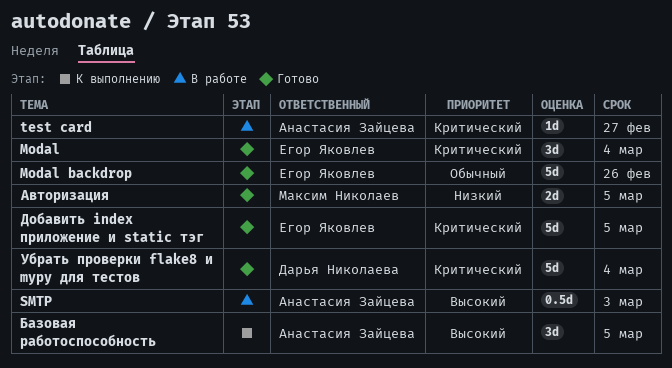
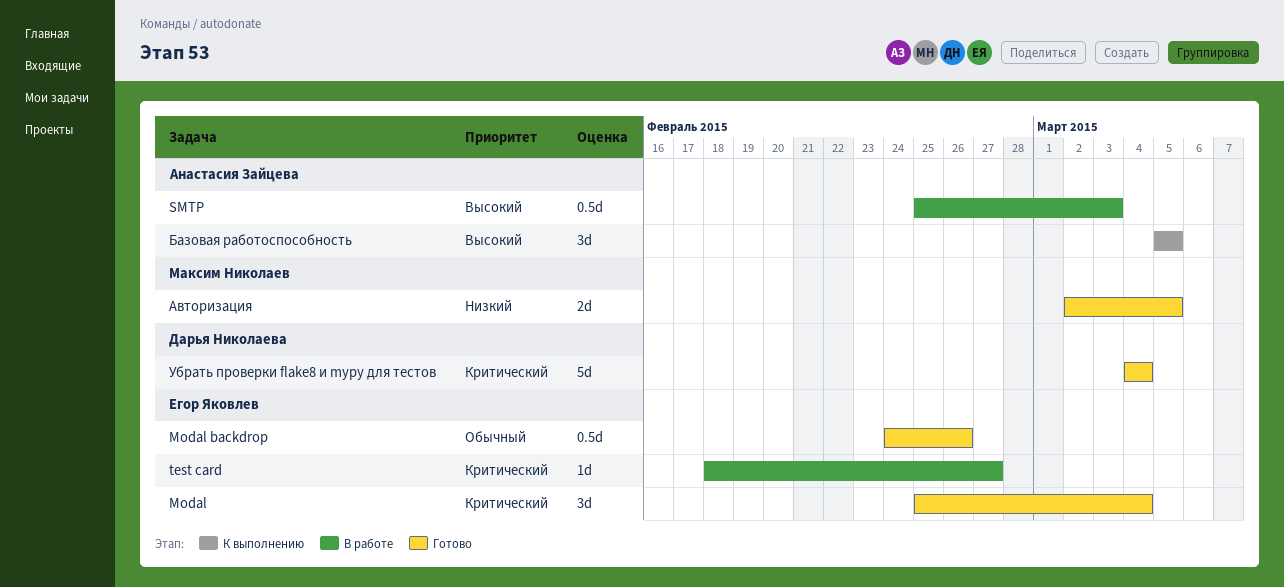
Modal backdrop, estimate: 5d -> 0.5d
test card, owner: Анастасия Зайцева -> Егор Яковлев
Добавить index приложение и static тэг: present -> none

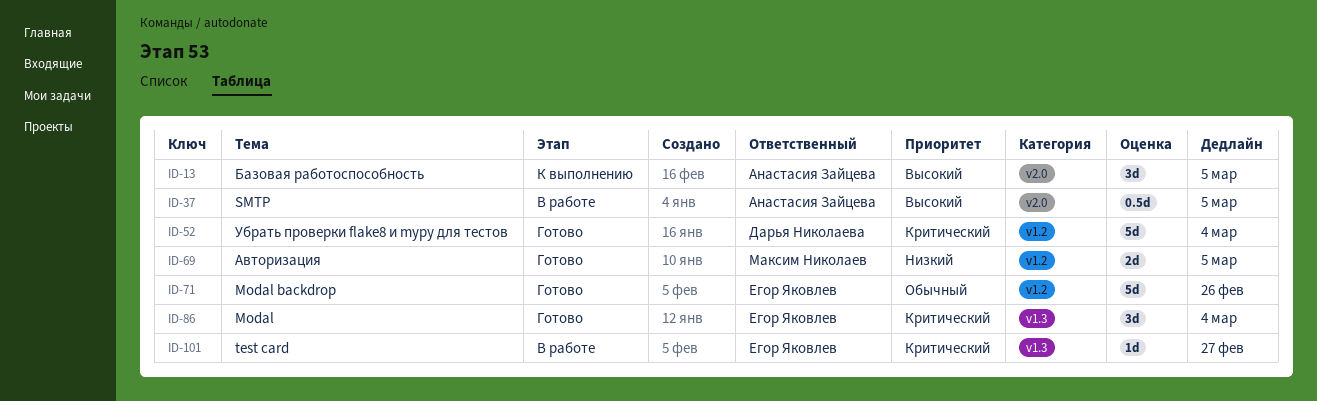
Modal backdrop, estimate: 0.5d -> 5d
SMTP, due: Mar 3 -> Mar 5

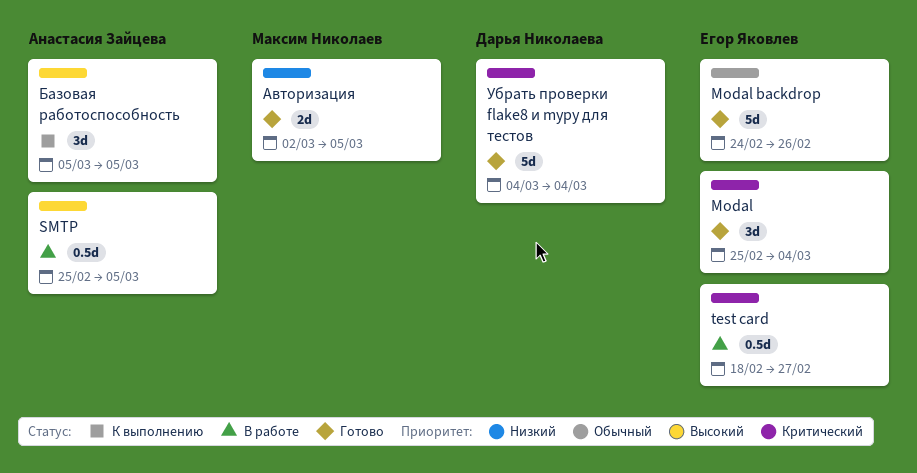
test card, estimate: 1d -> 0.5d

